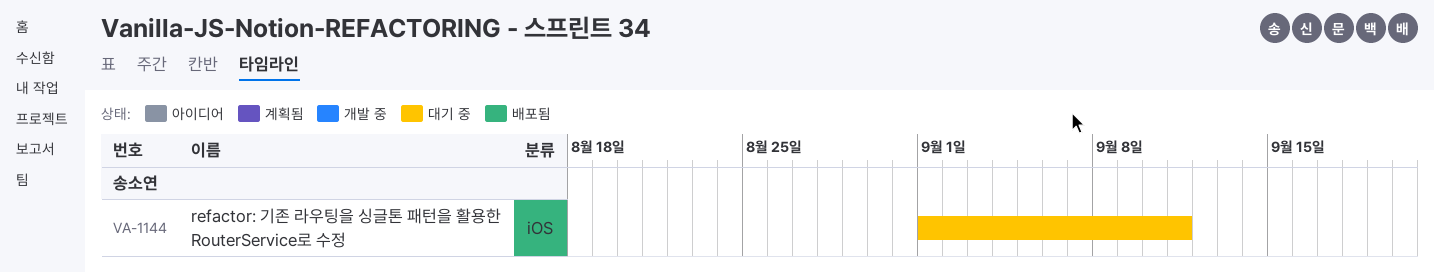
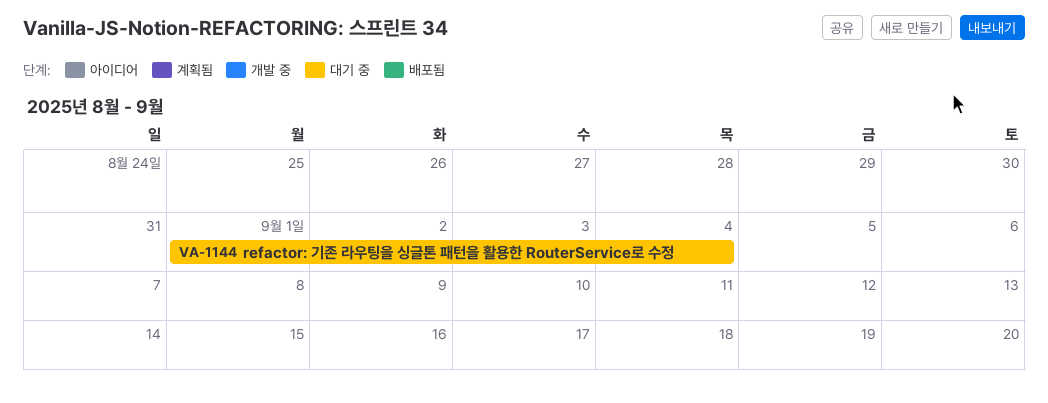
VA-1144, due: Sep 11 -> Sep 4

